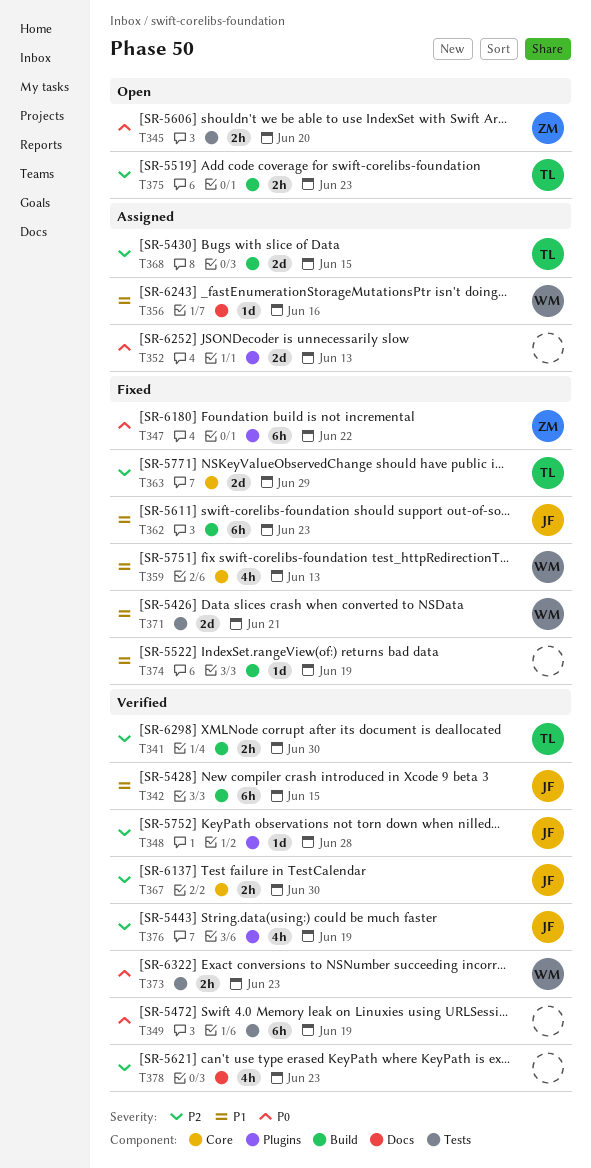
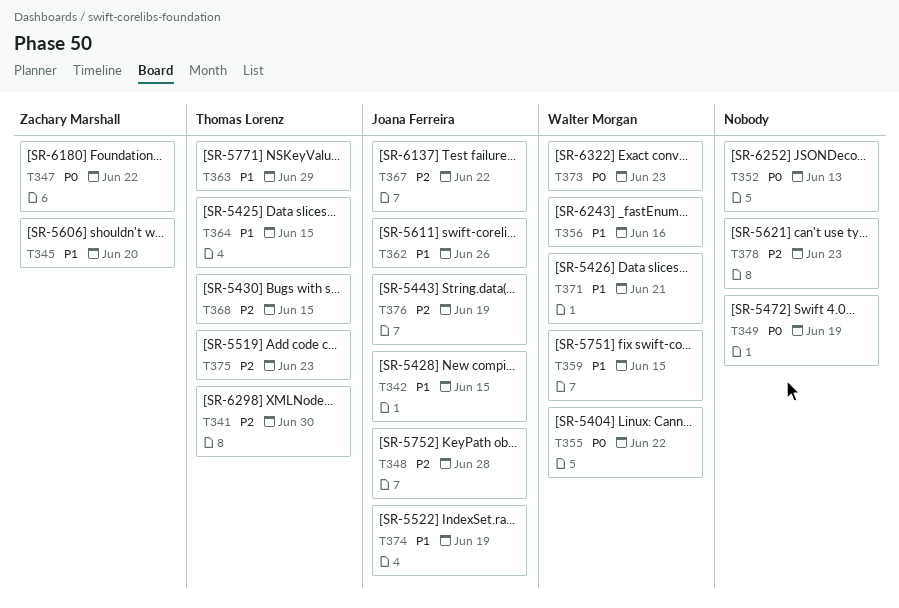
T345, priority: P0 -> P1
T355: none -> present
T359, due: Jun 13 -> Jun 15
T362, due: Jun 23 -> Jun 26
T363, priority: P2 -> P1
T364: none -> present
T367, due: Jun 30 -> Jun 22
T374, owner: none -> Joana Ferreira

